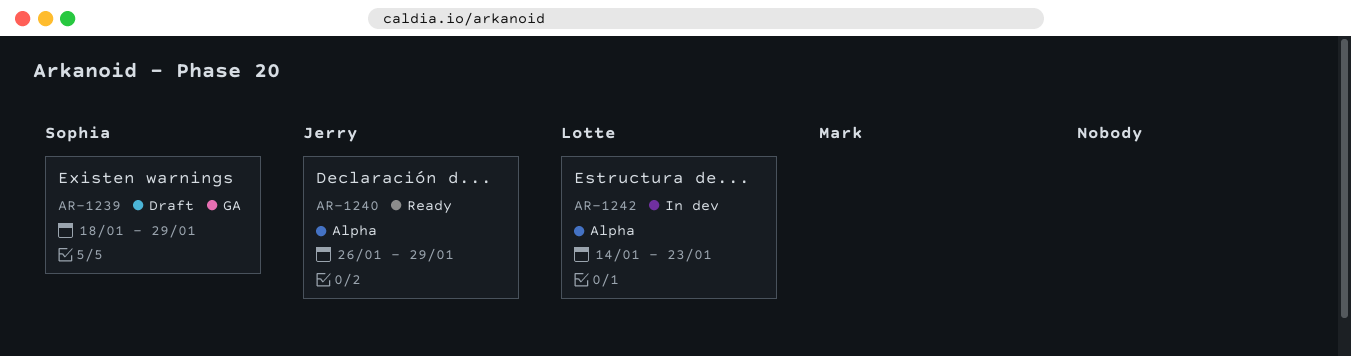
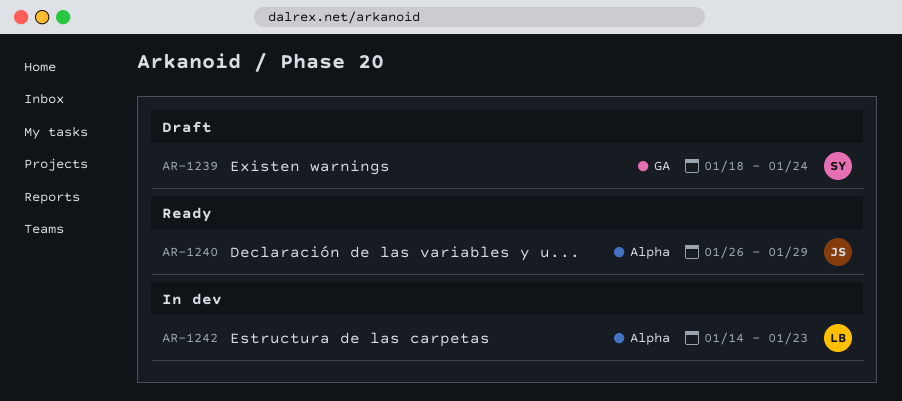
AR-1239, due: Jan 29 -> Jan 24

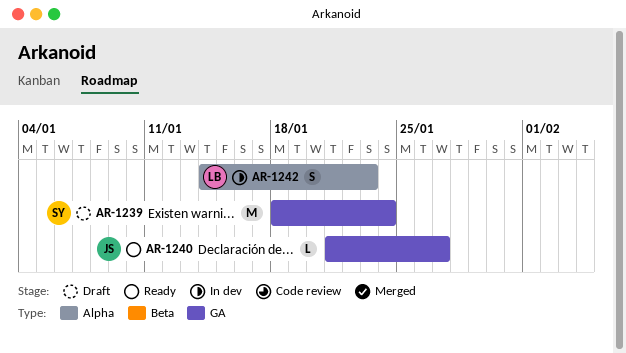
AR-1240, label: Alpha -> GA
AR-1240, start: Jan 26 -> Jan 21
AR-1240, due: Jan 29 -> Jan 27

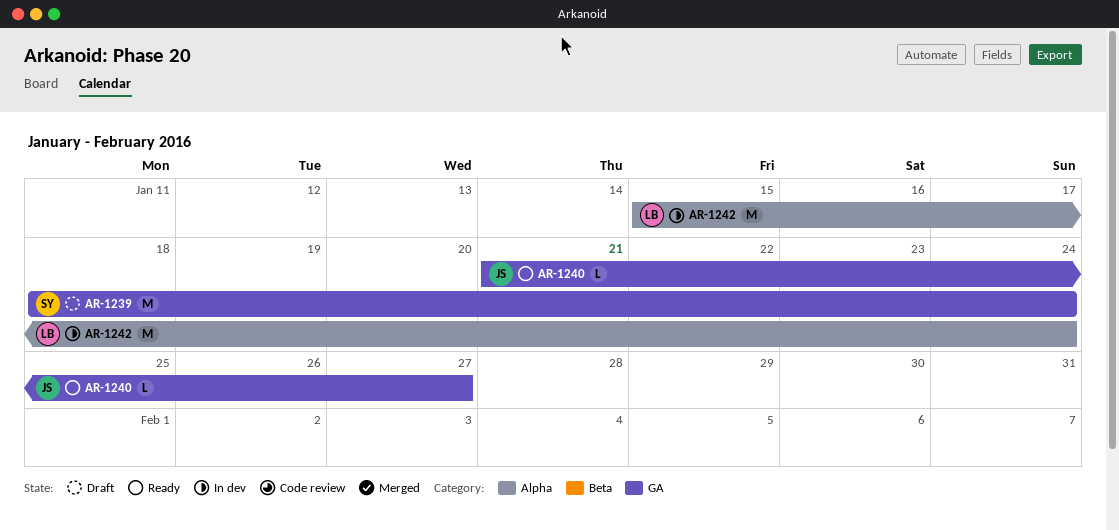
AR-1242, estimate: S -> M
AR-1242, start: Jan 14 -> Jan 15
AR-1242, due: Jan 23 -> Jan 24

